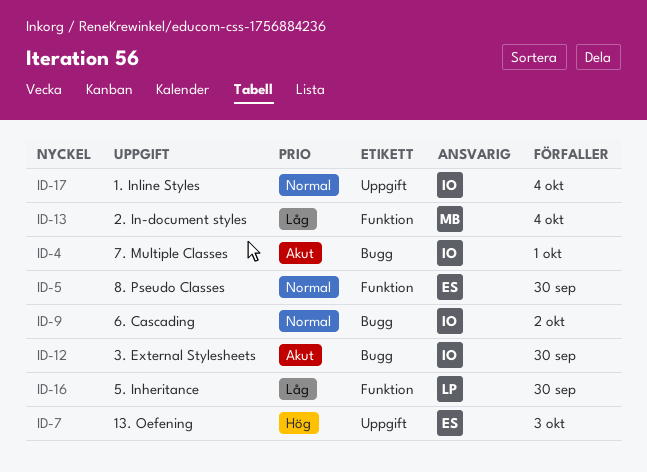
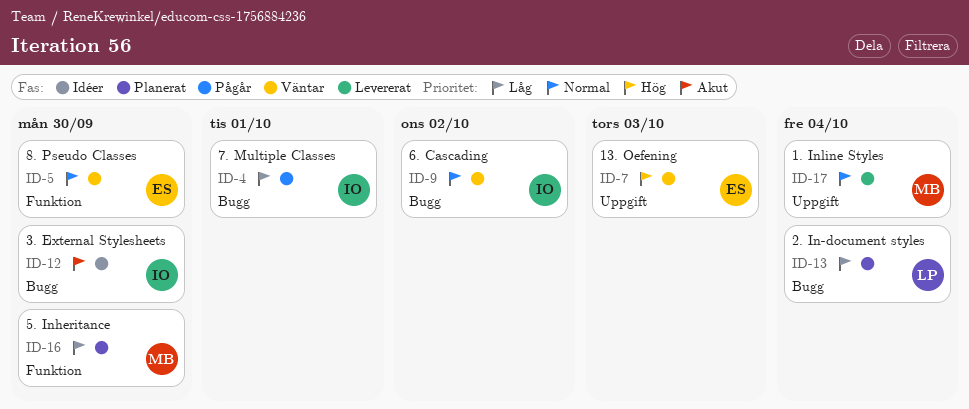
ID-4, priority: Akut -> Låg
ID-13, owner: MB -> LP
ID-13, label: Funktion -> Bugg
ID-16, owner: LP -> MB
ID-17, owner: IO -> MB

